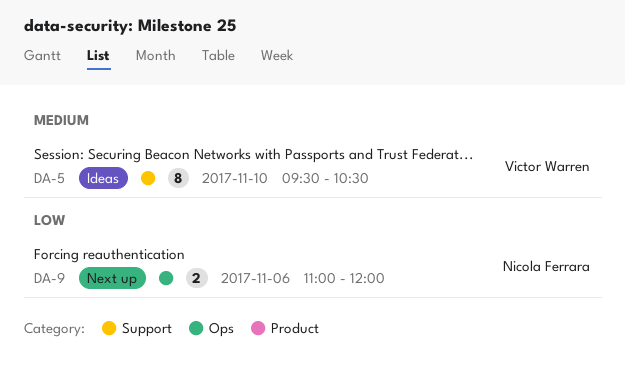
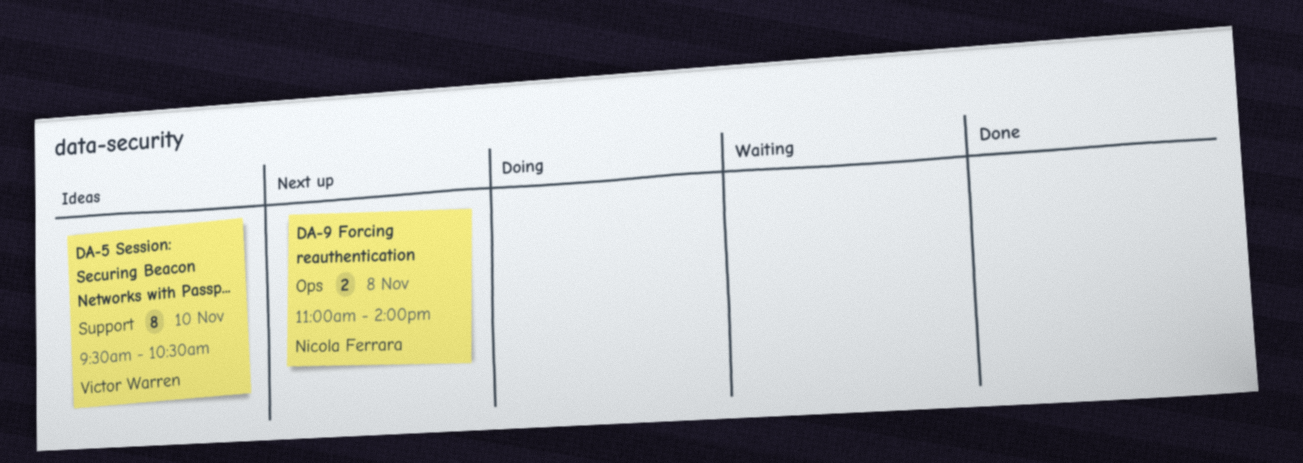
DA-9, day: Nov 6 -> Nov 8
DA-9, ends: 12:00 -> 14:00

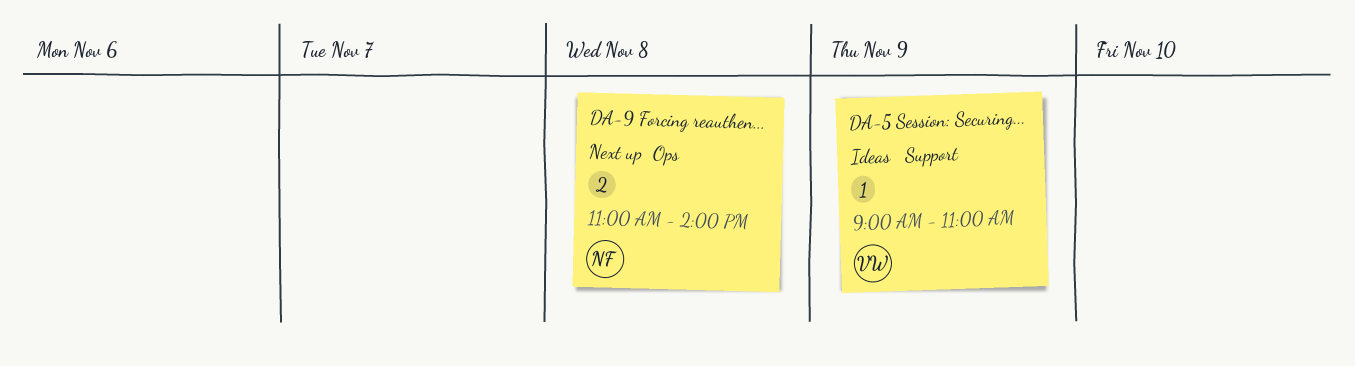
DA-5, estimate: 8 -> 1
DA-5, day: Nov 10 -> Nov 9
DA-5, begins: 09:30 -> 09:00
DA-5, ends: 10:30 -> 11:00

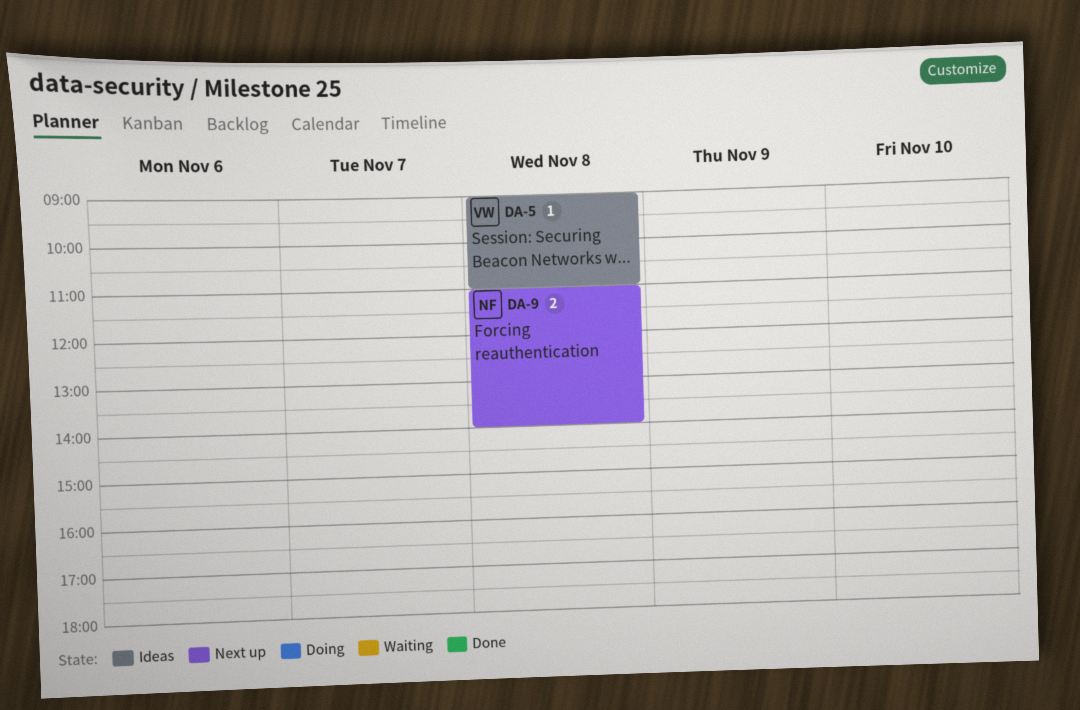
DA-5, day: Nov 9 -> Nov 8

